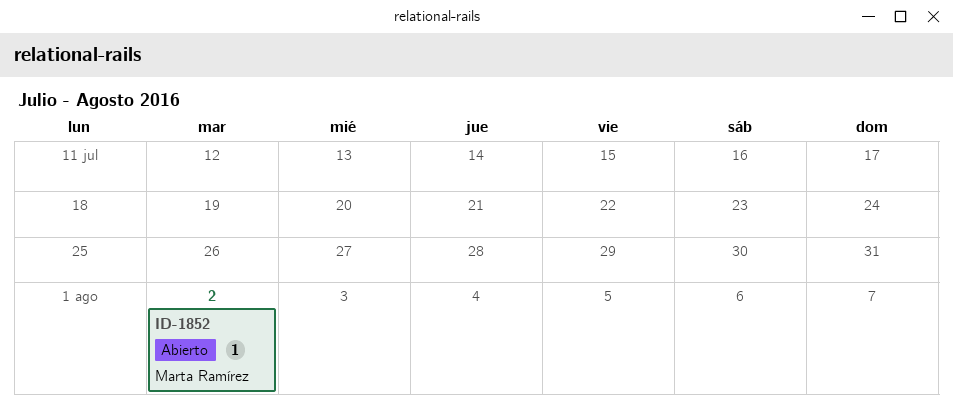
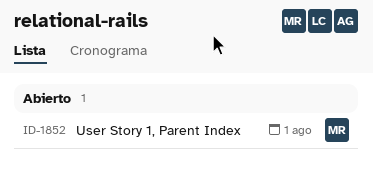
ID-1852, due: Aug 2 -> Aug 1

